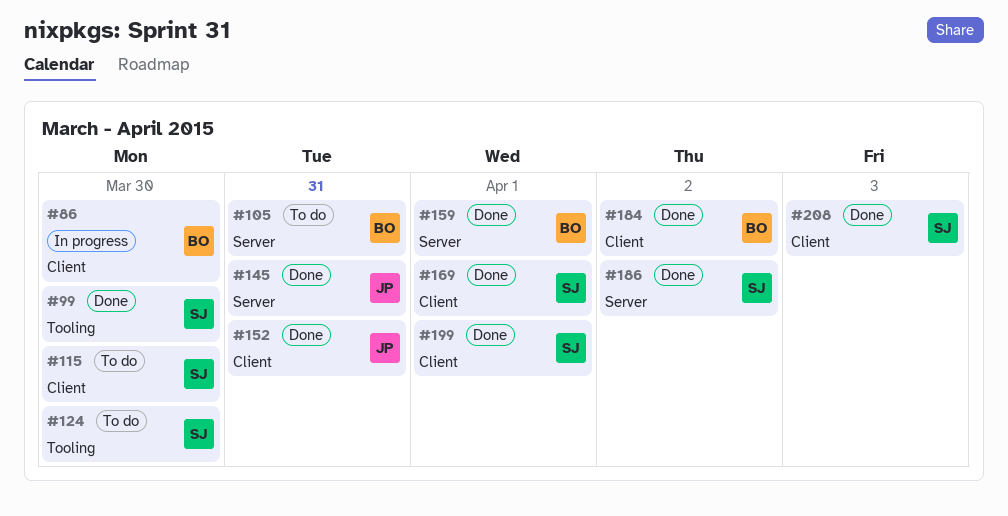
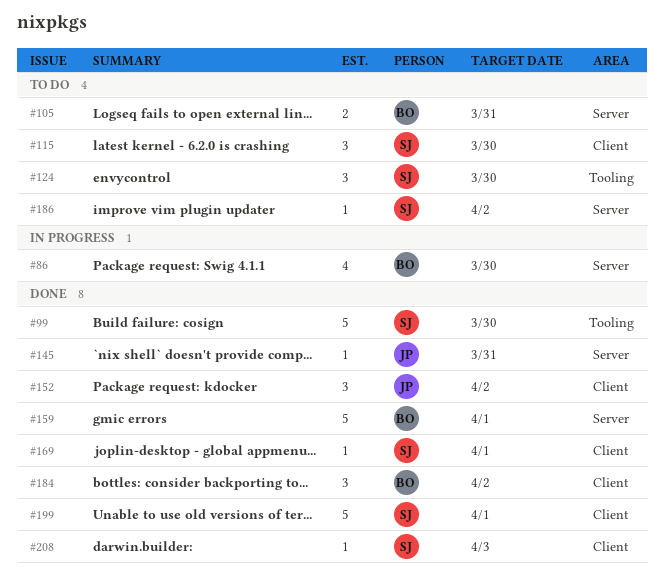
#86, label: Client -> Server
#152, due: Mar 31 -> Apr 2
#186, status: Done -> To do

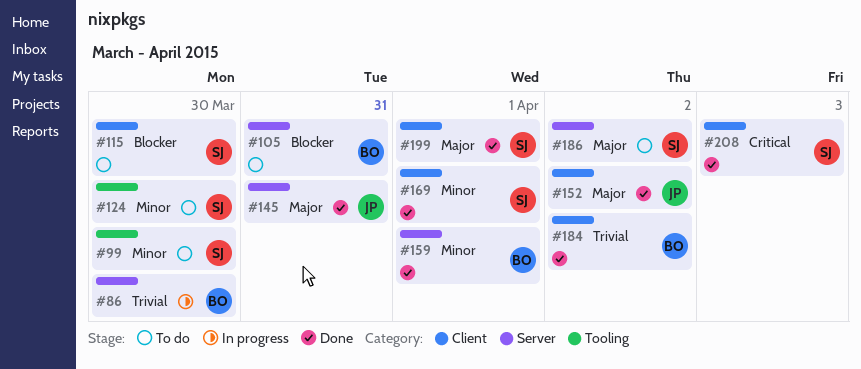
#99, status: Done -> To do

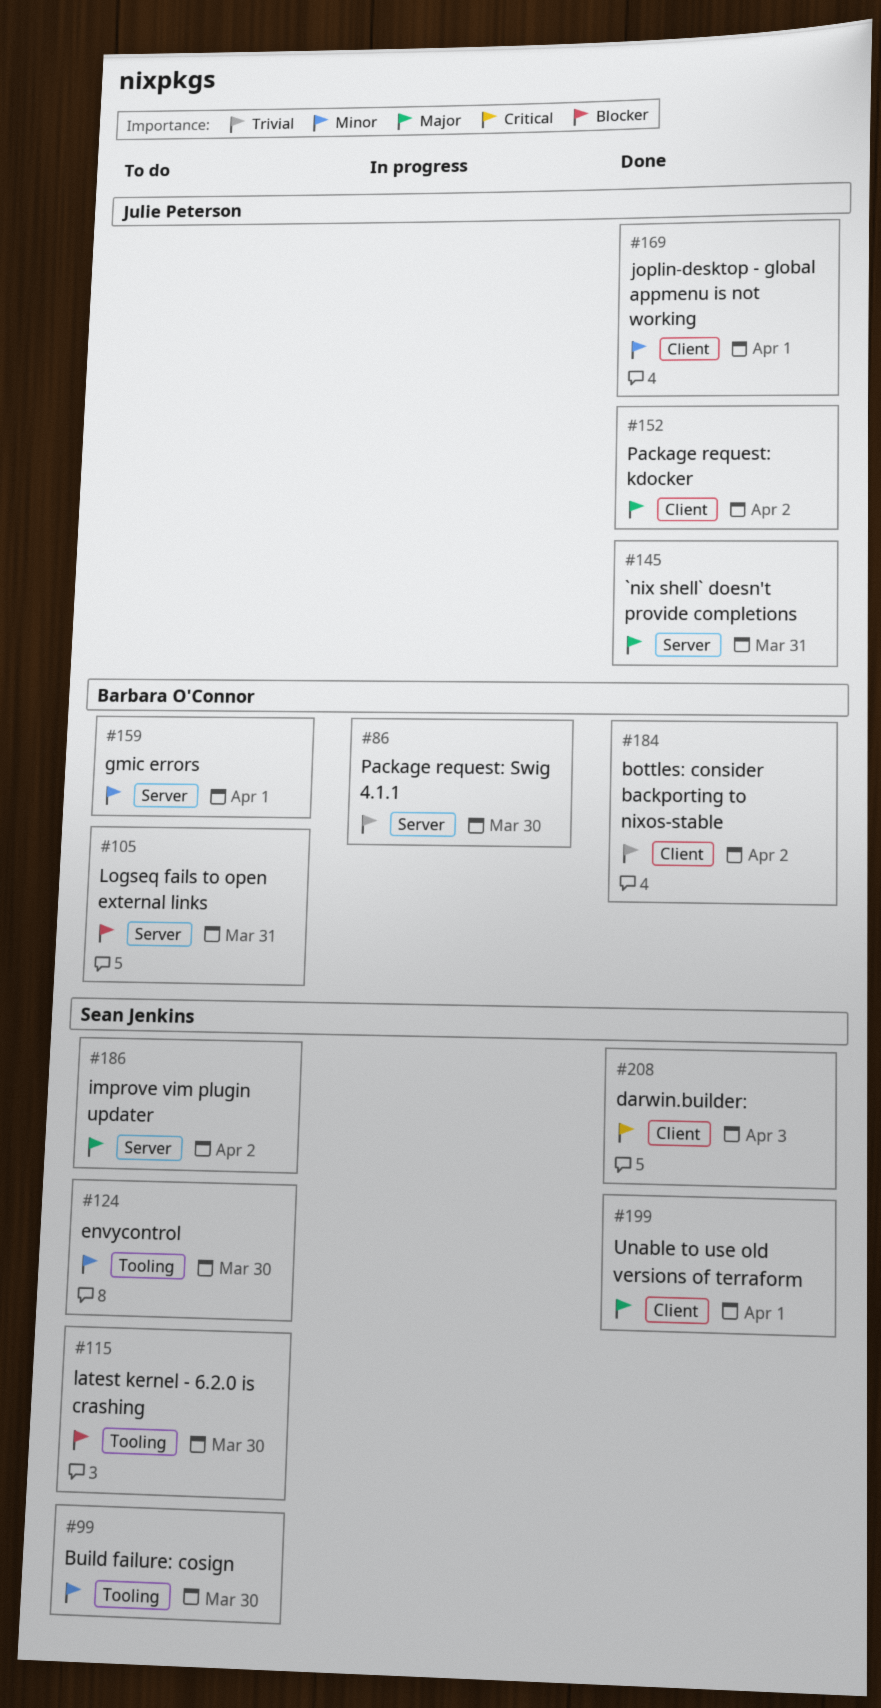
#115, label: Client -> Tooling
#159, status: Done -> To do
#169, owner: Sean Jenkins -> Julie Peterson

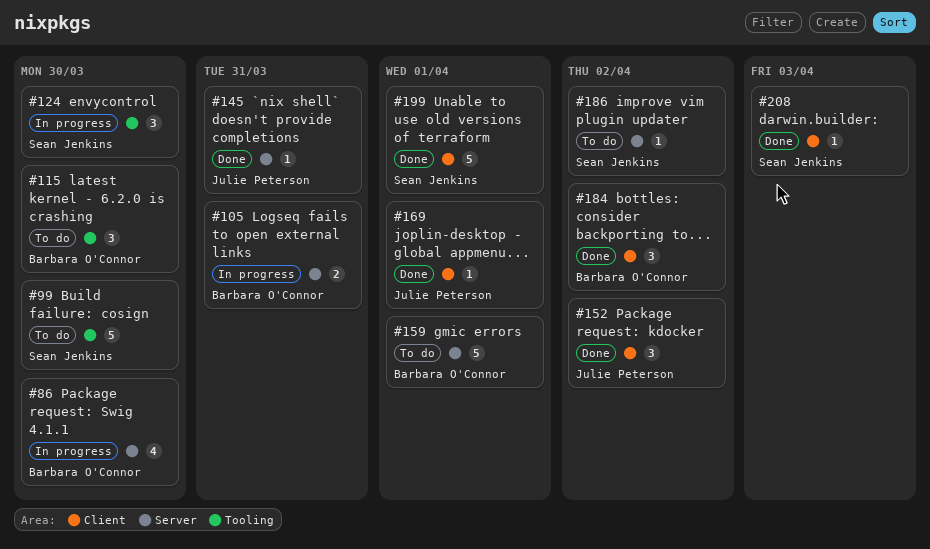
#105, status: To do -> In progress
#115, owner: Sean Jenkins -> Barbara O'Connor
#124, status: To do -> In progress

